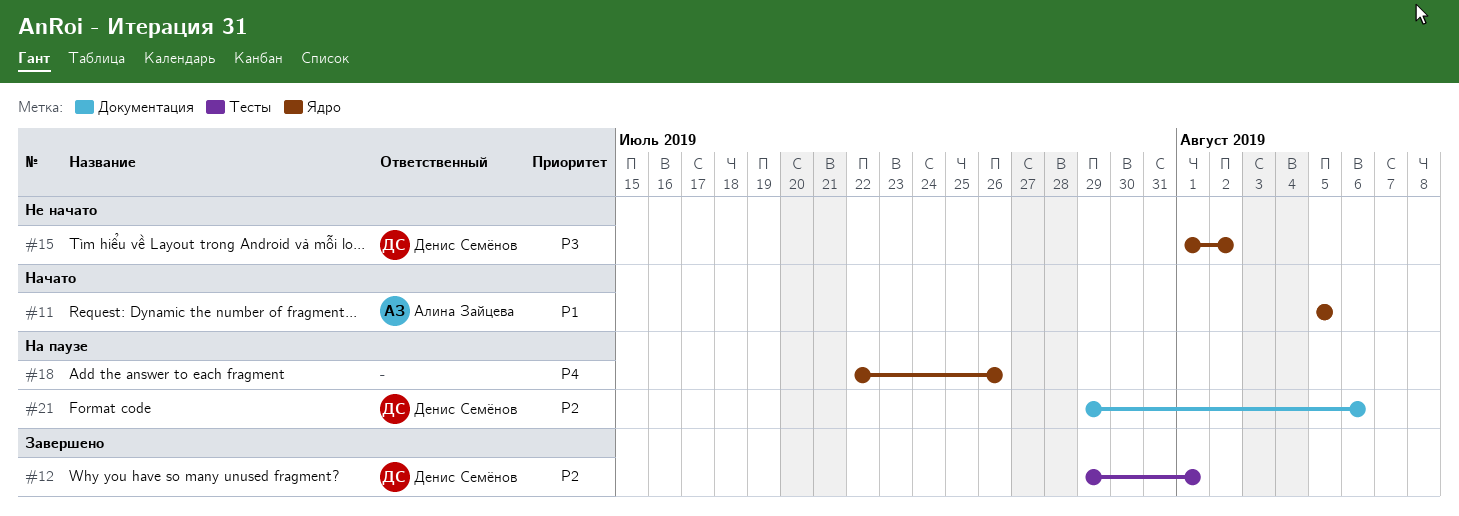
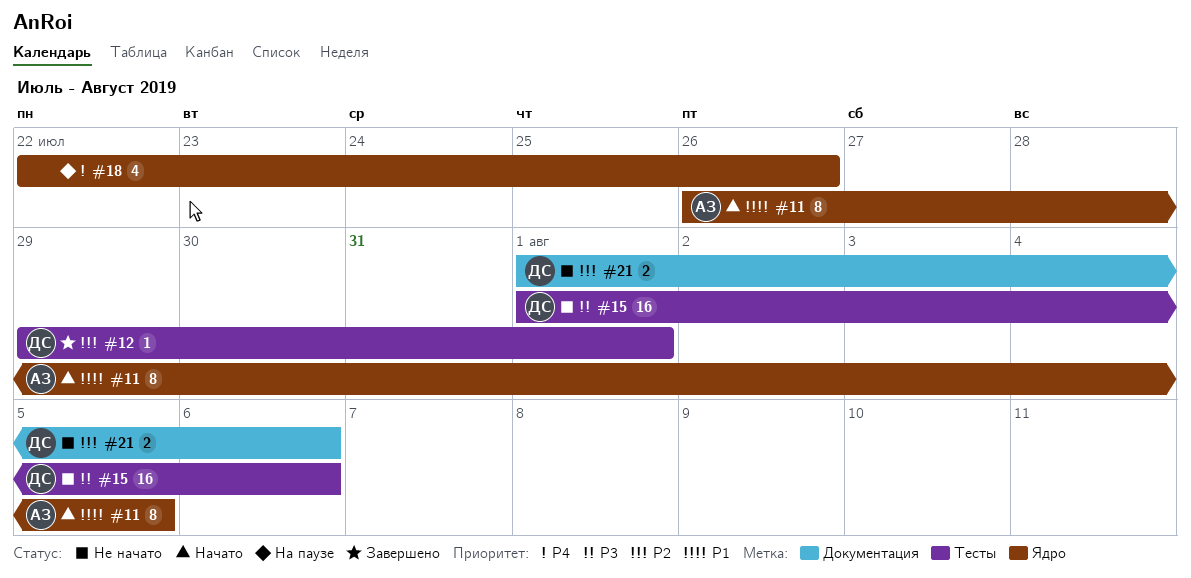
#11, start: Aug 5 -> Jul 26
#15, label: Ядро -> Тесты
#15, due: Aug 2 -> Aug 6
#21, status: На паузе -> Не начато
#21, start: Jul 29 -> Aug 1

